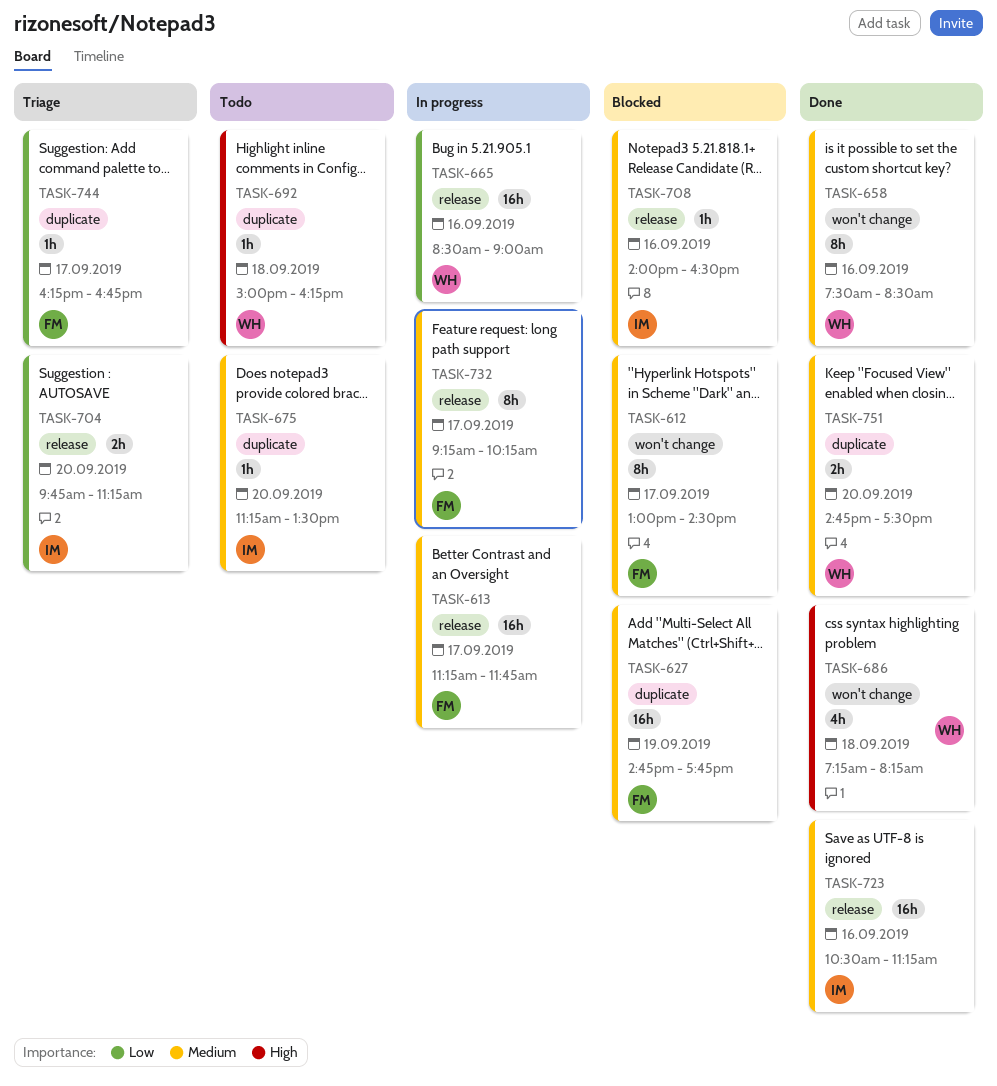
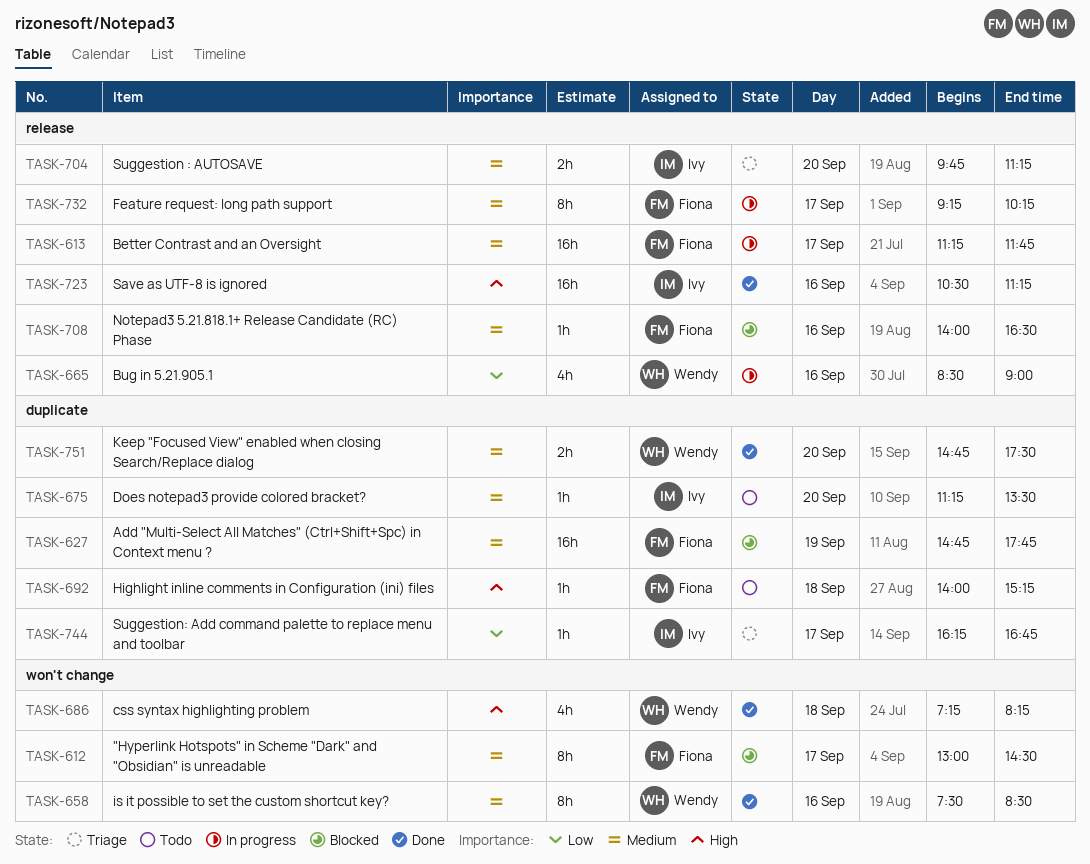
TASK-665, estimate: 16h -> 4h
TASK-692, owner: Wendy -> Fiona
TASK-692, begins: 15:00 -> 14:00
TASK-692, ends: 16:15 -> 15:15
TASK-704, priority: Low -> Medium
TASK-708, owner: Ivy -> Fiona
TASK-723, priority: Medium -> High
TASK-744, owner: Fiona -> Ivy

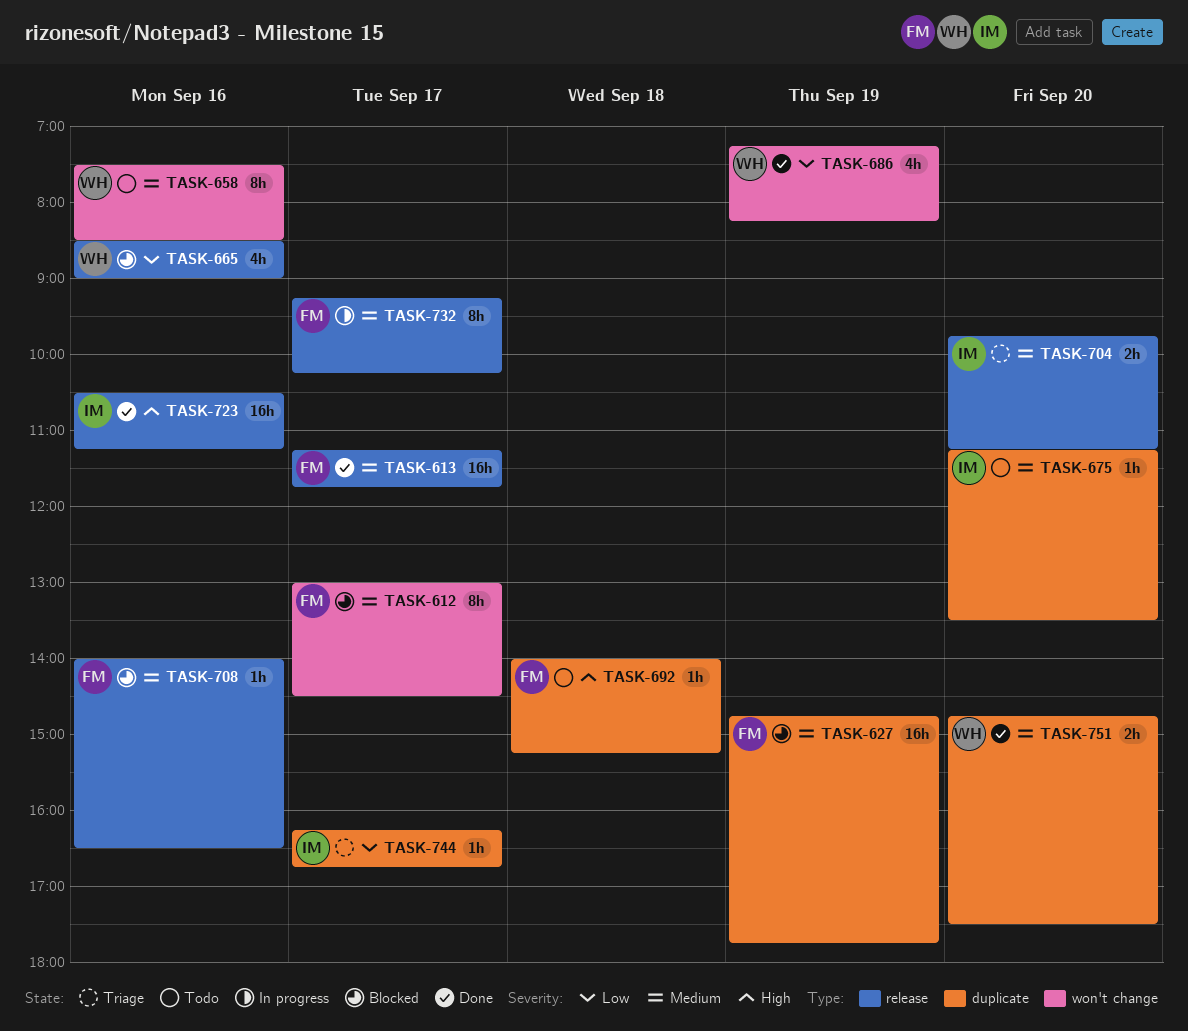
TASK-613, status: In progress -> Done
TASK-658, status: Done -> Todo
TASK-665, status: In progress -> Blocked
TASK-686, priority: High -> Low
TASK-686, day: Sep 18 -> Sep 19

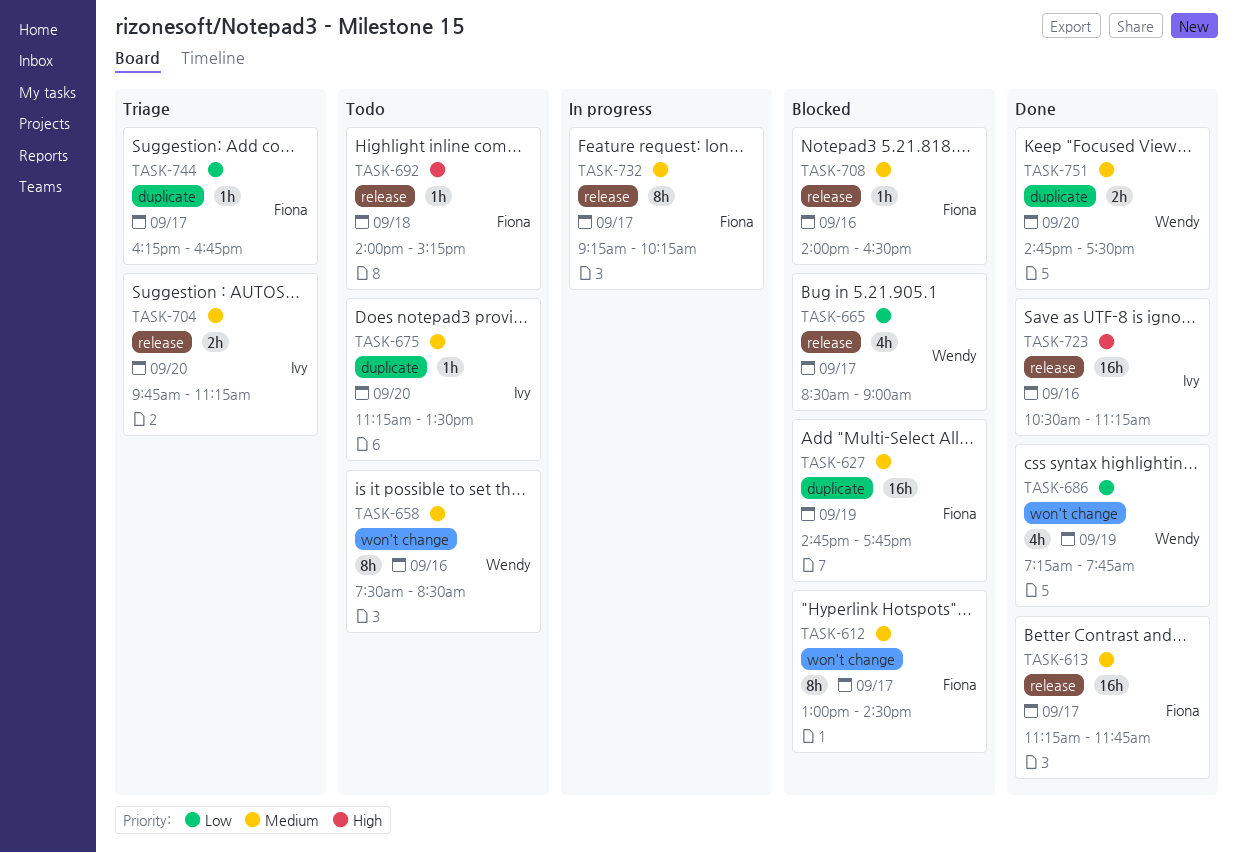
TASK-665, day: Sep 16 -> Sep 17
TASK-686, ends: 08:15 -> 07:45
TASK-692, label: duplicate -> release
TASK-744, owner: Ivy -> Fiona

